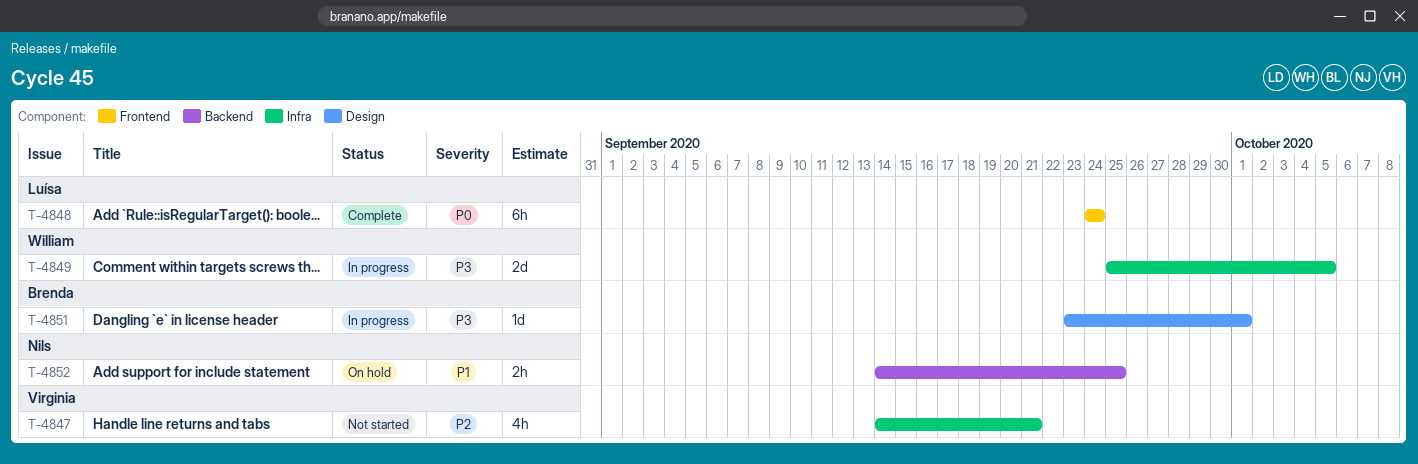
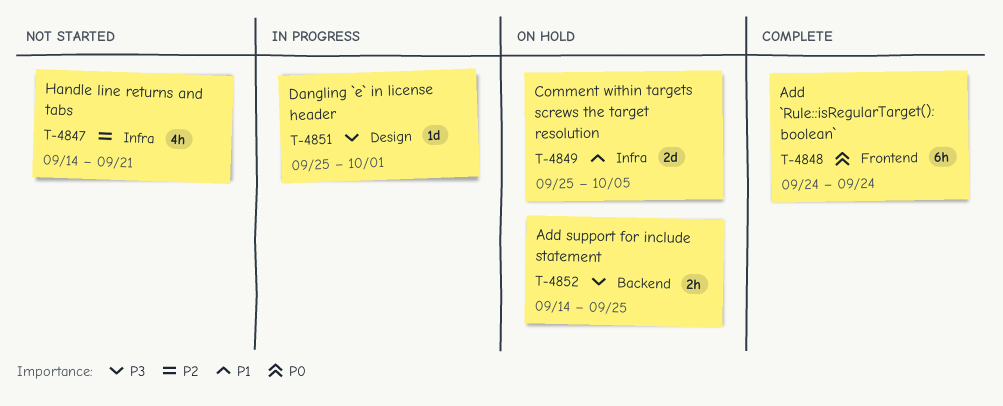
T-4849, status: In progress -> On hold
T-4849, priority: P3 -> P1
T-4851, start: Sep 23 -> Sep 25
T-4852, priority: P1 -> P3

